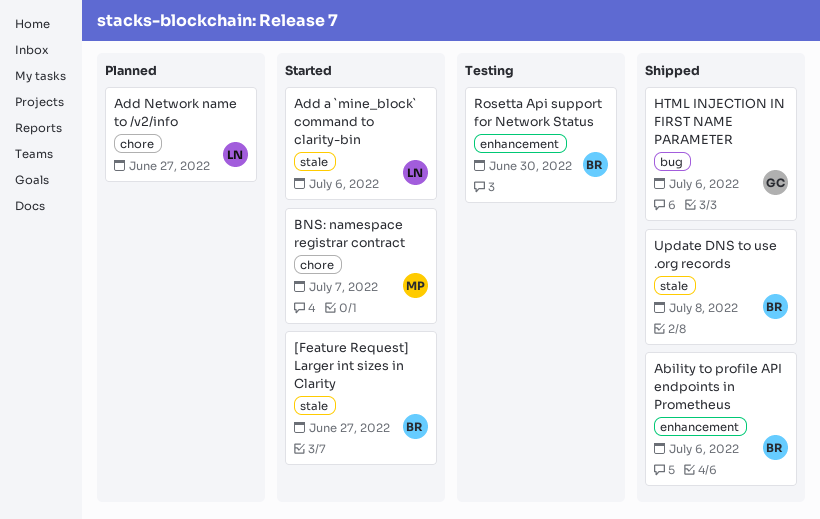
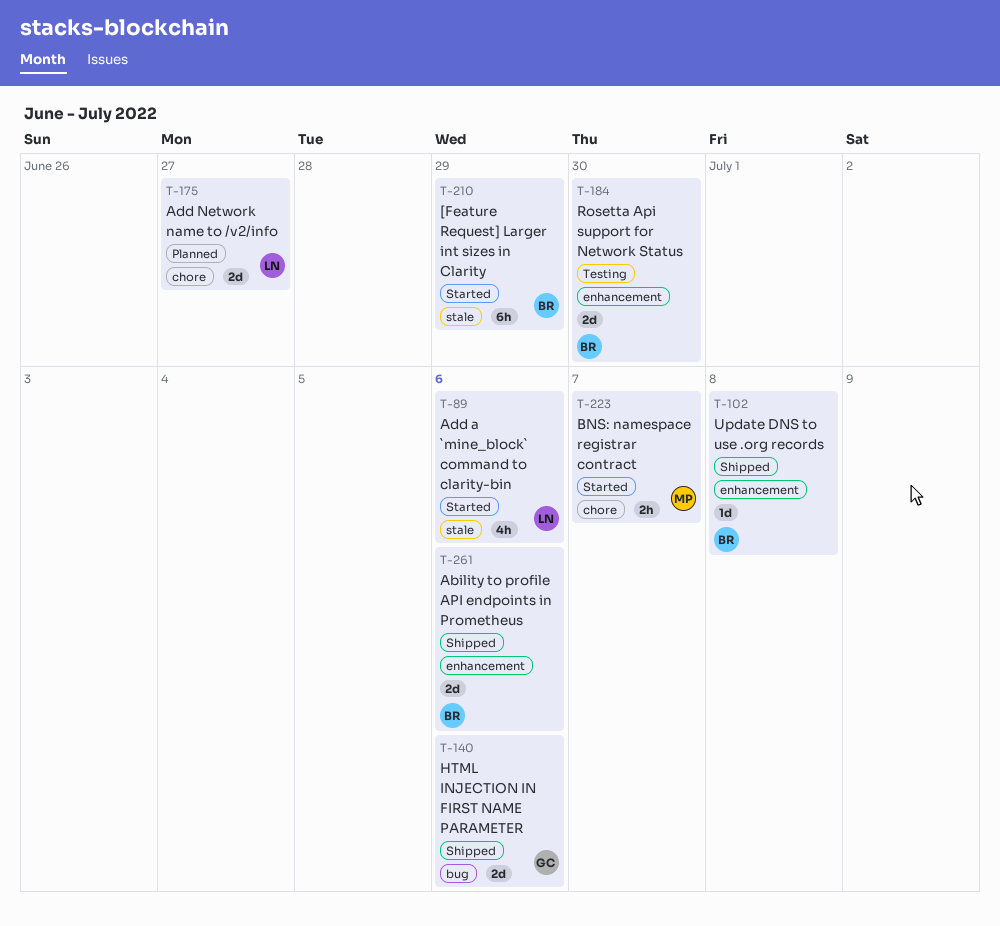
[Feature Request] Larger int sizes in Clarity, due: Jun 27 -> Jun 29
Update DNS to use .org records, label: stale -> enhancement

